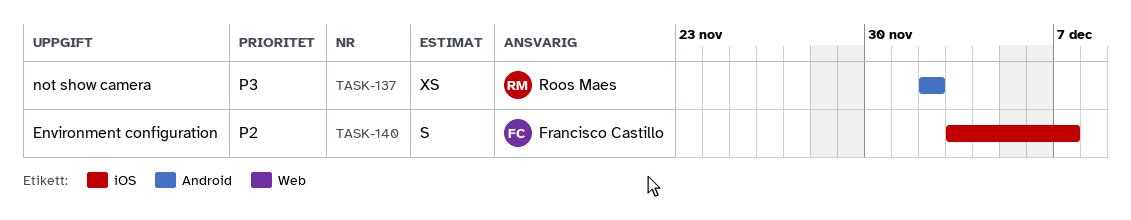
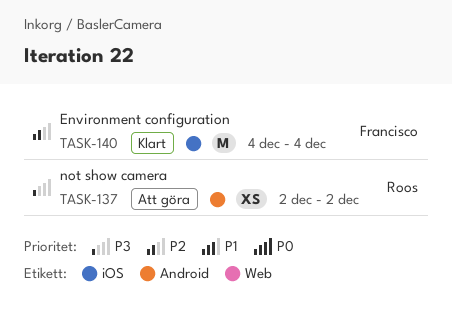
TASK-140, estimate: S -> M
TASK-140, start: Dec 3 -> Dec 4
TASK-140, due: Dec 7 -> Dec 4

